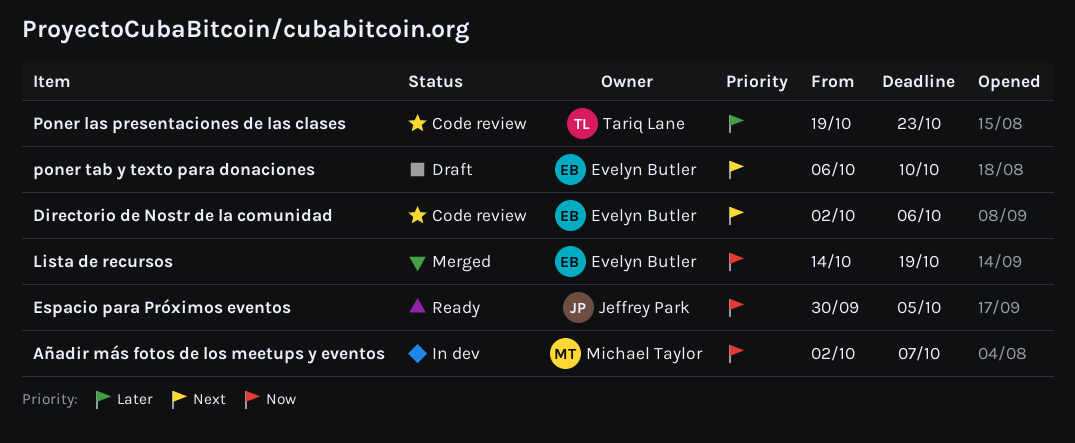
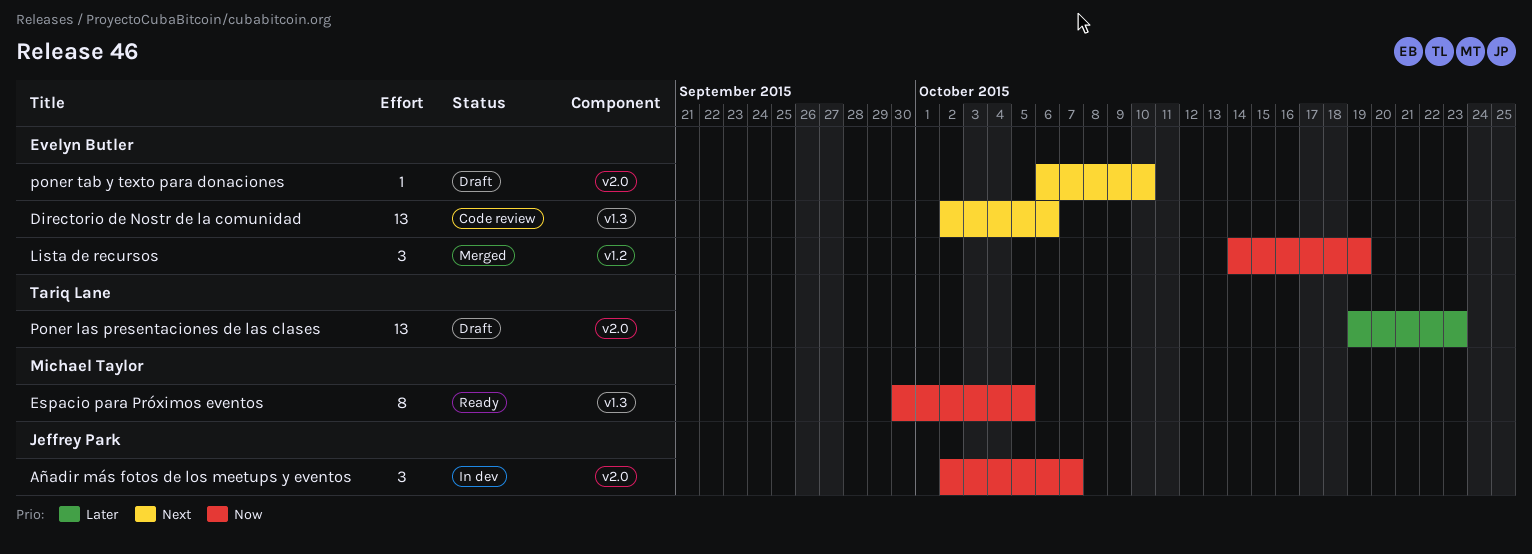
Añadir más fotos de los meetups y eventos, owner: Michael Taylor -> Jeffrey Park
Espacio para Próximos eventos, owner: Jeffrey Park -> Michael Taylor
Poner las presentaciones de las clases, status: Code review -> Draft

